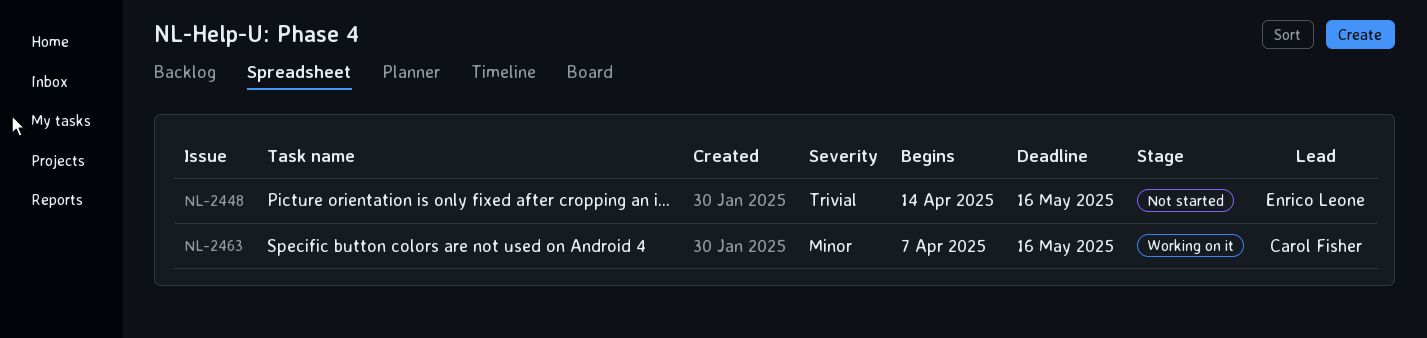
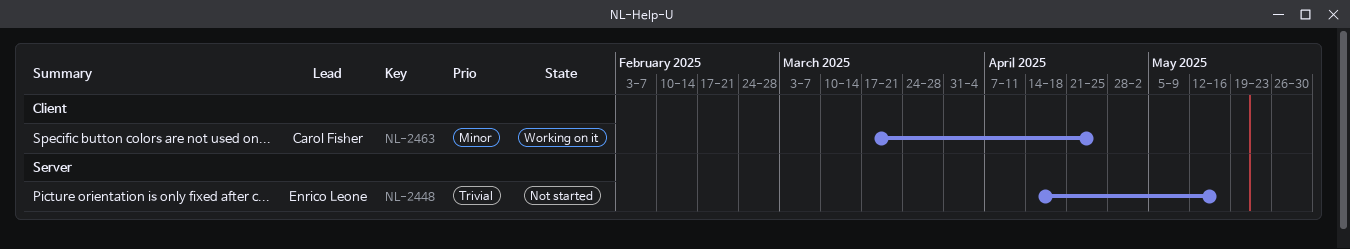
NL-2463, start: Apr 7 -> Mar 17
NL-2463, due: May 16 -> Apr 25

